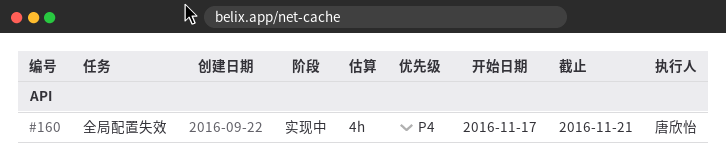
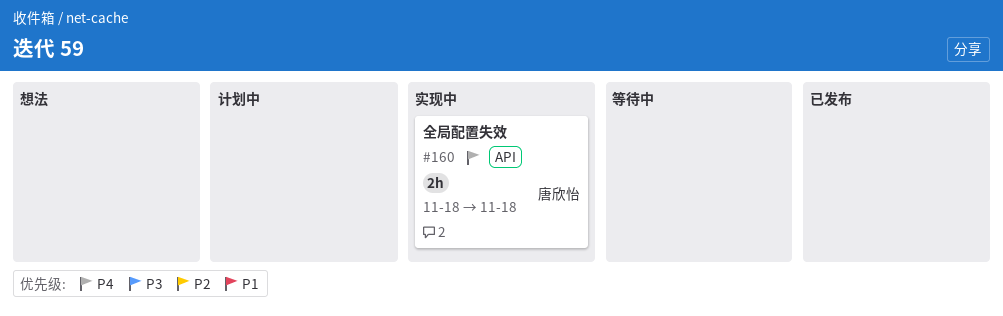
#160, estimate: 4h -> 2h
#160, start: Nov 17 -> Nov 18
#160, due: Nov 21 -> Nov 18

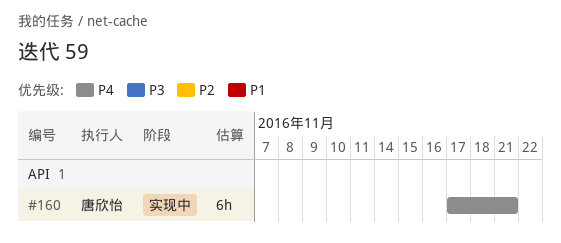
#160, estimate: 2h -> 6h
#160, start: Nov 18 -> Nov 17
#160, due: Nov 18 -> Nov 21

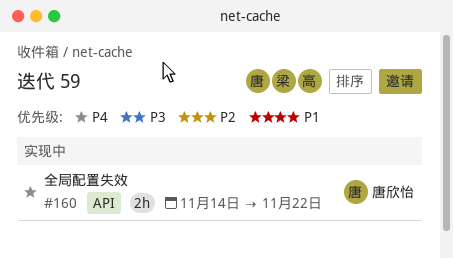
#160, estimate: 6h -> 2h
#160, start: Nov 17 -> Nov 14
#160, due: Nov 21 -> Nov 22

